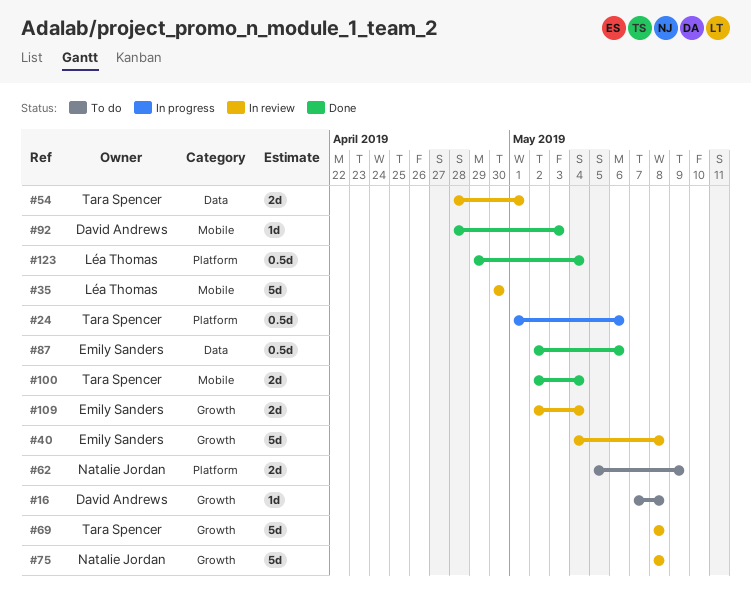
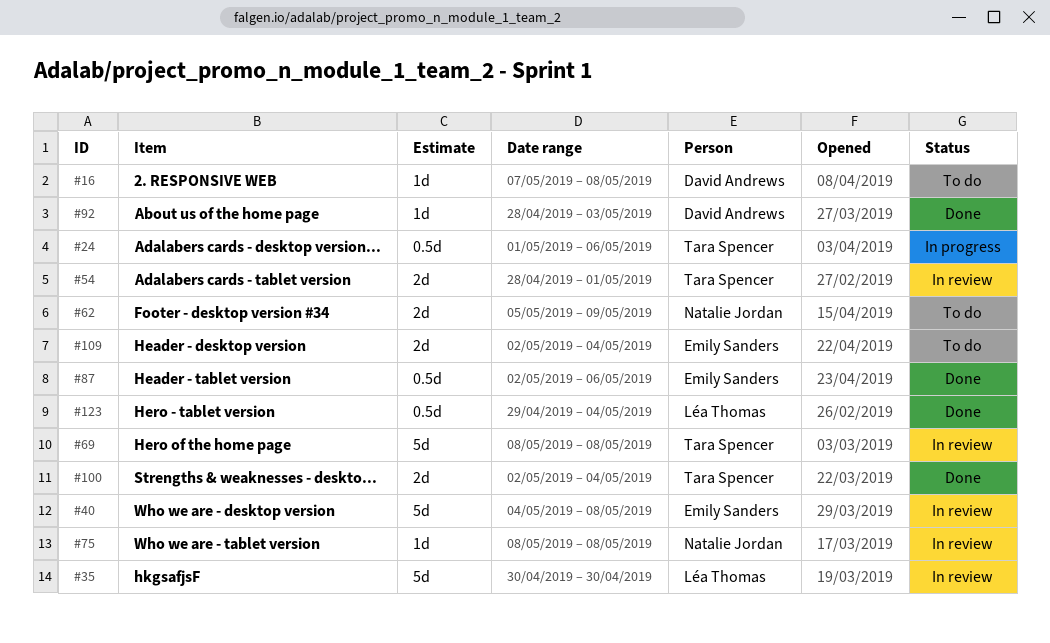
#75, estimate: 5d -> 1d
#109, status: In review -> To do

